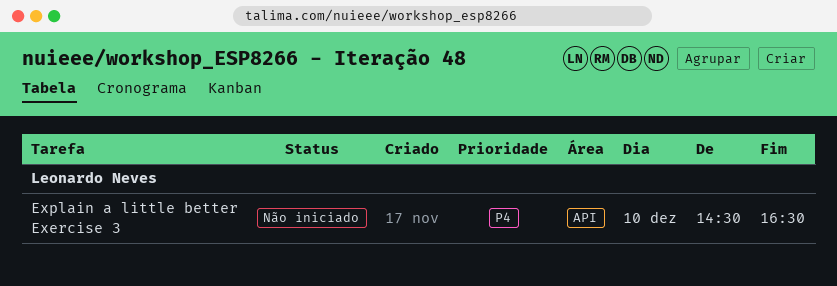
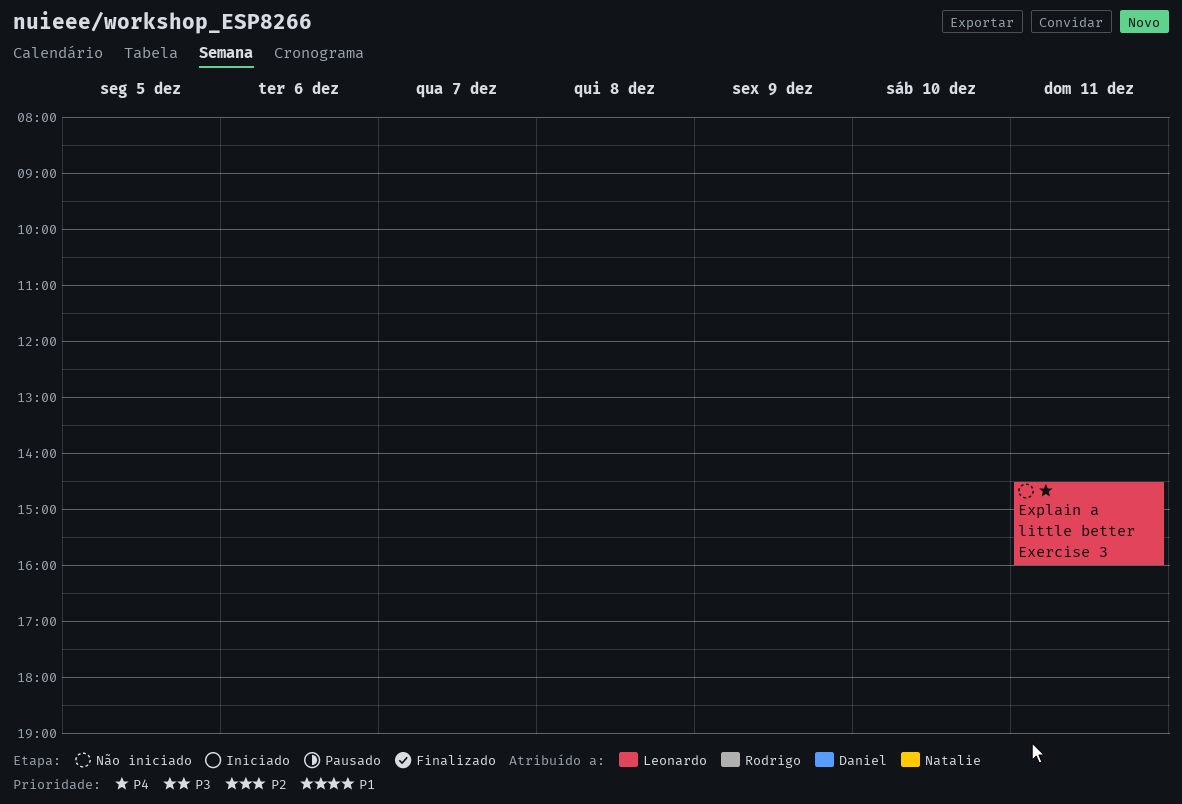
Explain a little better Exercise 3, day: Dec 10 -> Dec 11
Explain a little better Exercise 3, ends: 16:30 -> 16:00

